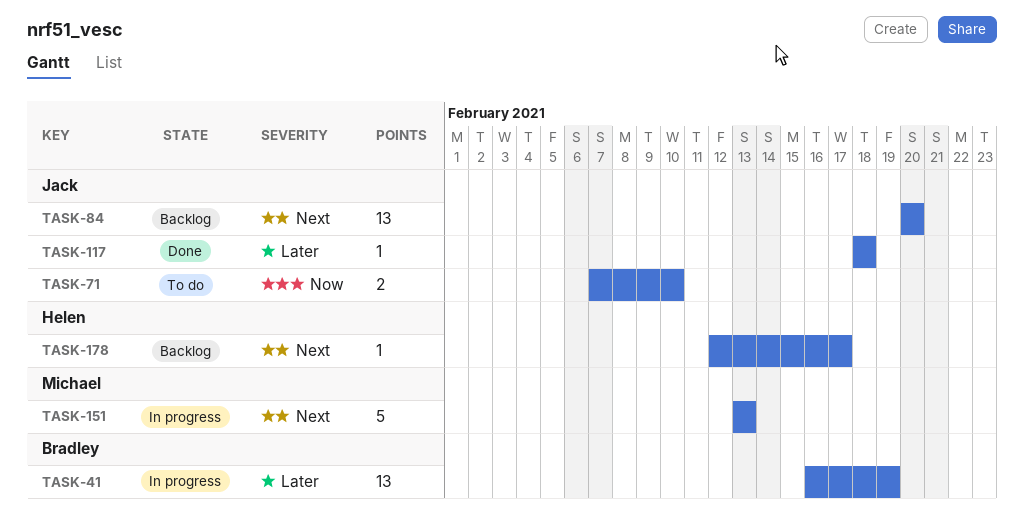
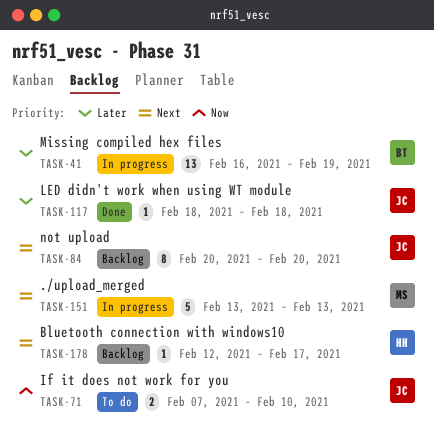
TASK-84, estimate: 13 -> 8

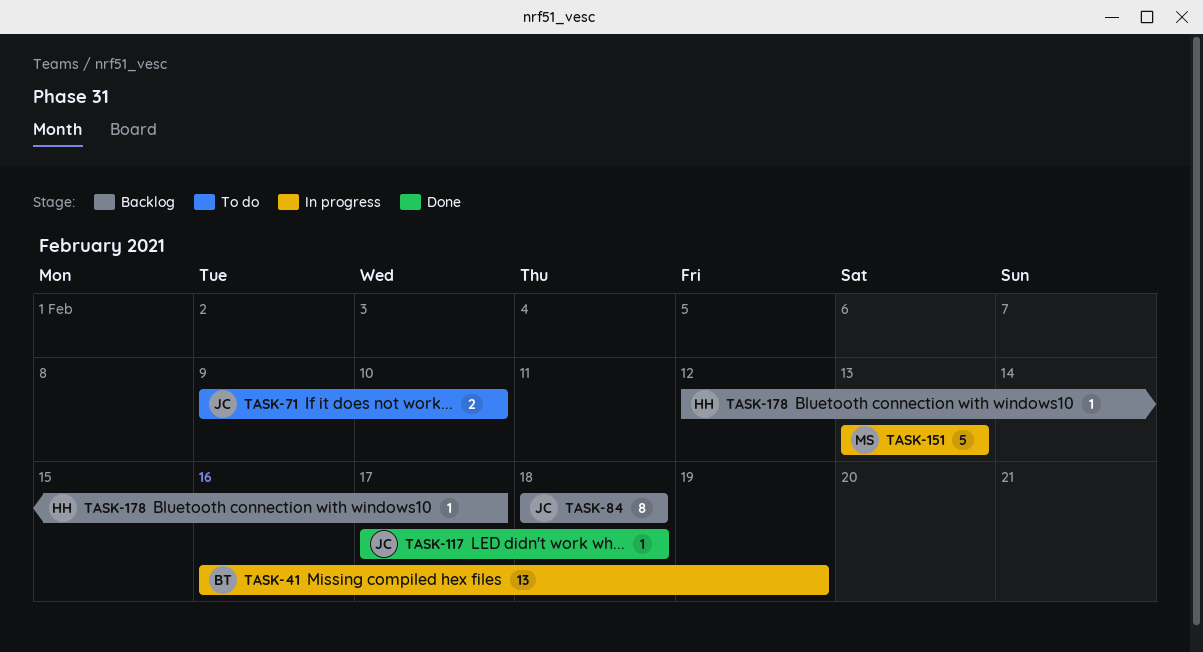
TASK-71, start: Feb 7 -> Feb 9
TASK-84, start: Feb 20 -> Feb 18
TASK-84, due: Feb 20 -> Feb 18
TASK-117, start: Feb 18 -> Feb 17

